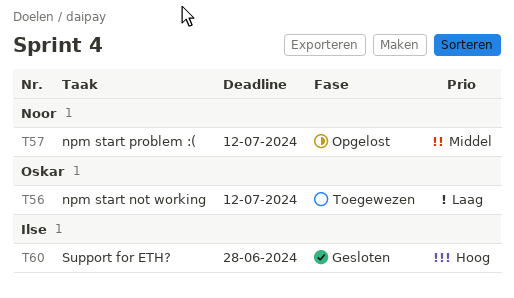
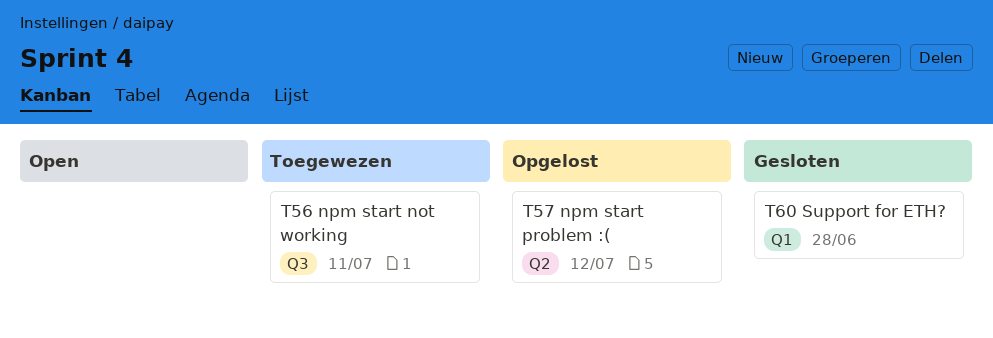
T56, due: Jul 12 -> Jul 11

